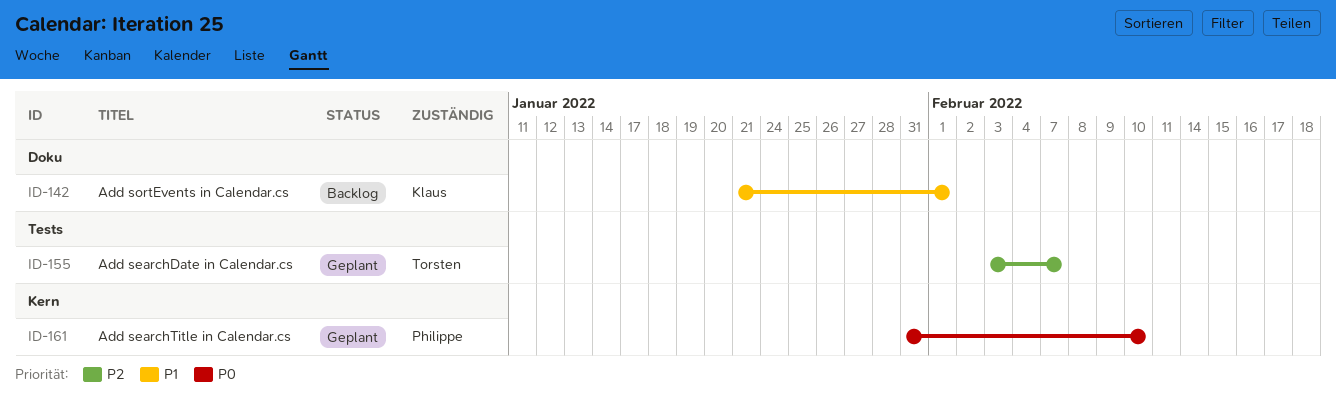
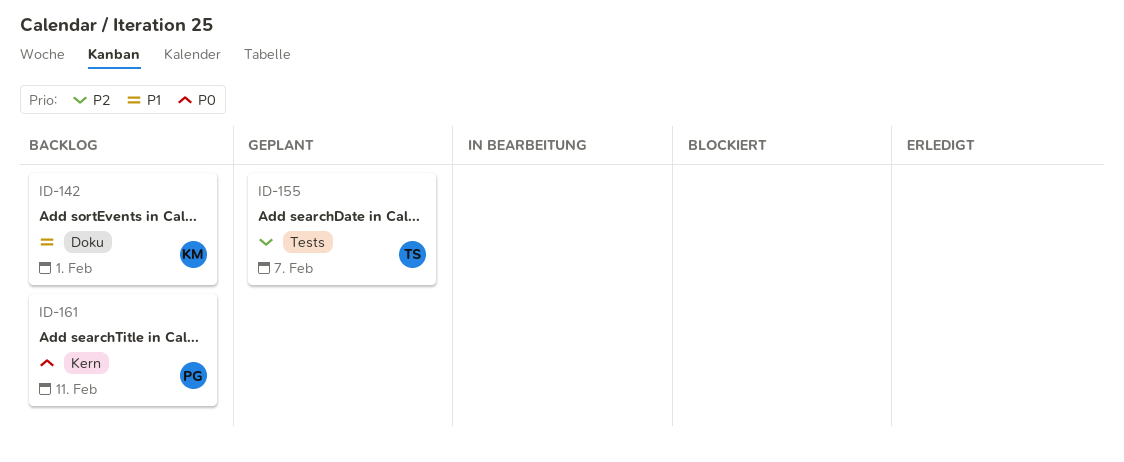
ID-161, status: Geplant -> Backlog
ID-161, due: Feb 10 -> Feb 11

